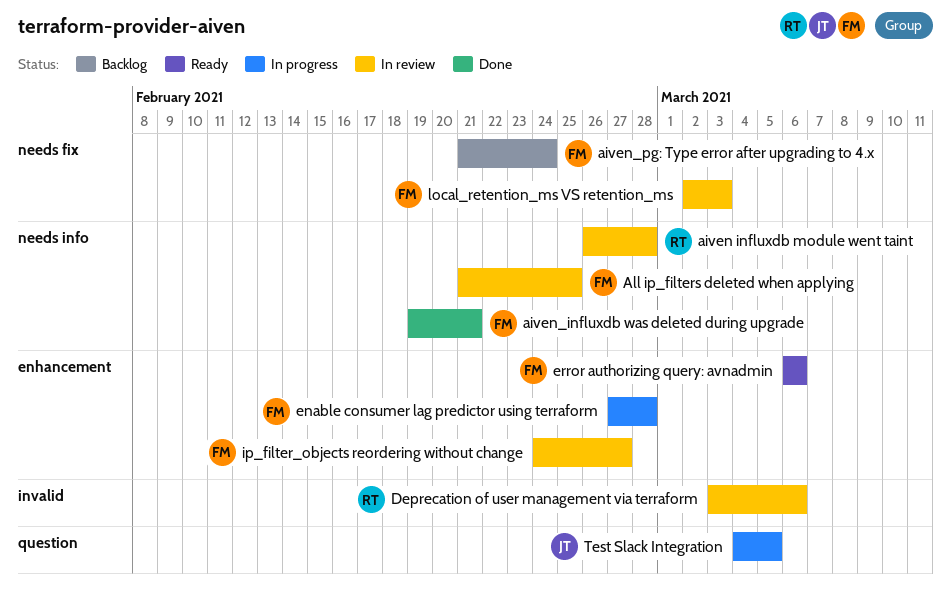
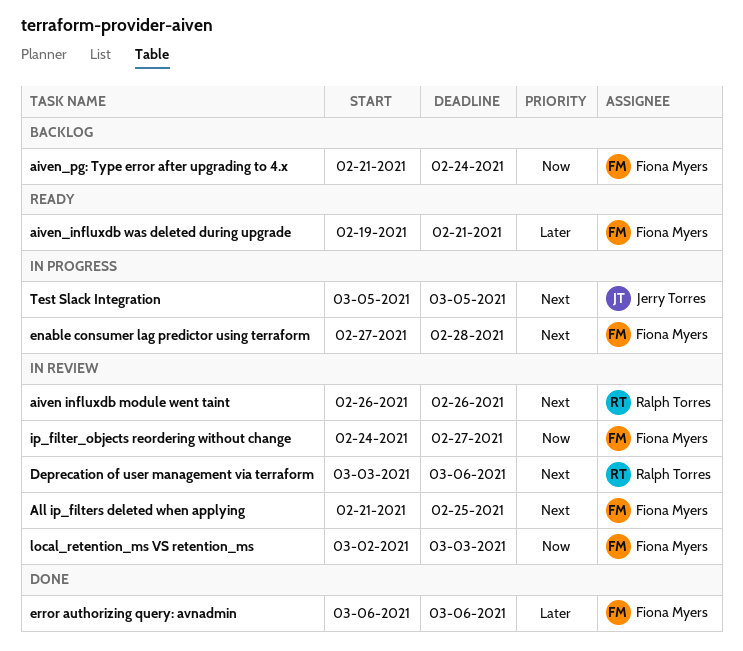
aiven influxdb module went taint, due: Feb 28 -> Feb 26
aiven_influxdb was deleted during upgrade, status: Done -> Ready
error authorizing query: avnadmin, status: Ready -> Done
Test Slack Integration, start: Mar 4 -> Mar 5

